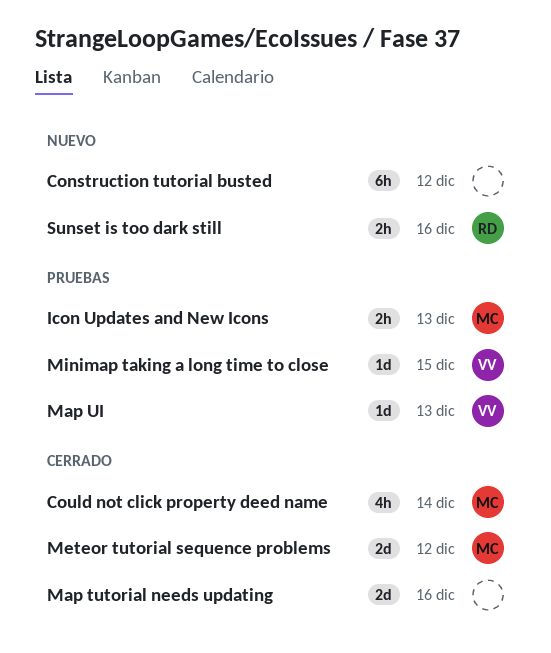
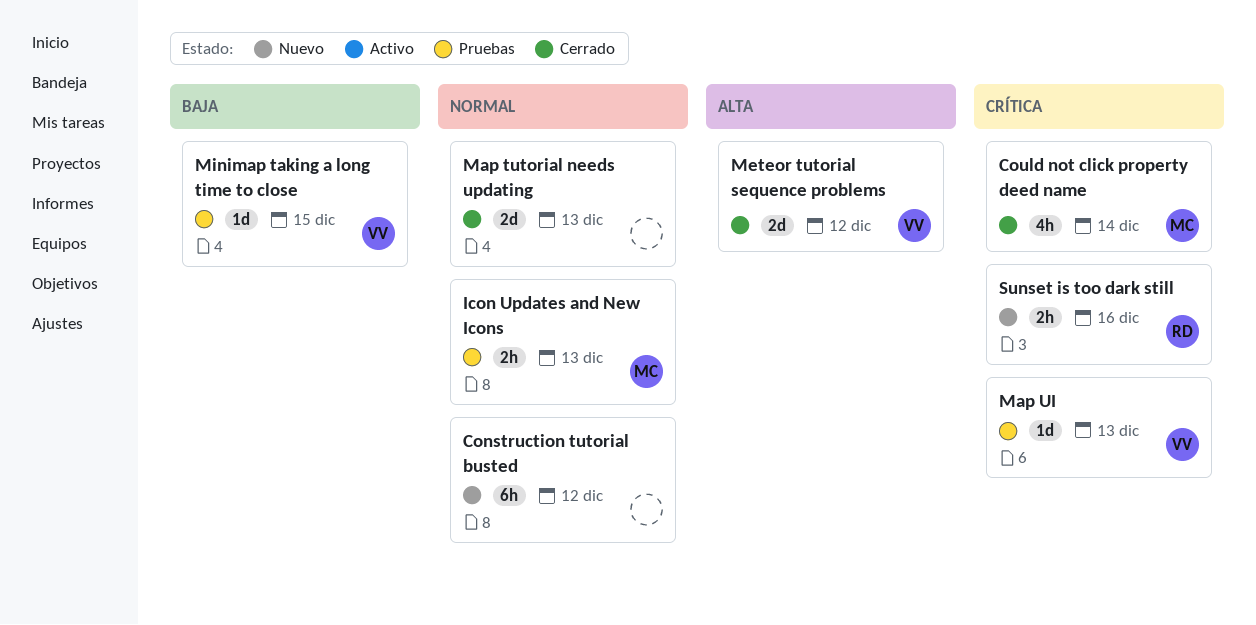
Map tutorial needs updating, due: Dec 16 -> Dec 13
Meteor tutorial sequence problems, owner: MC -> VV

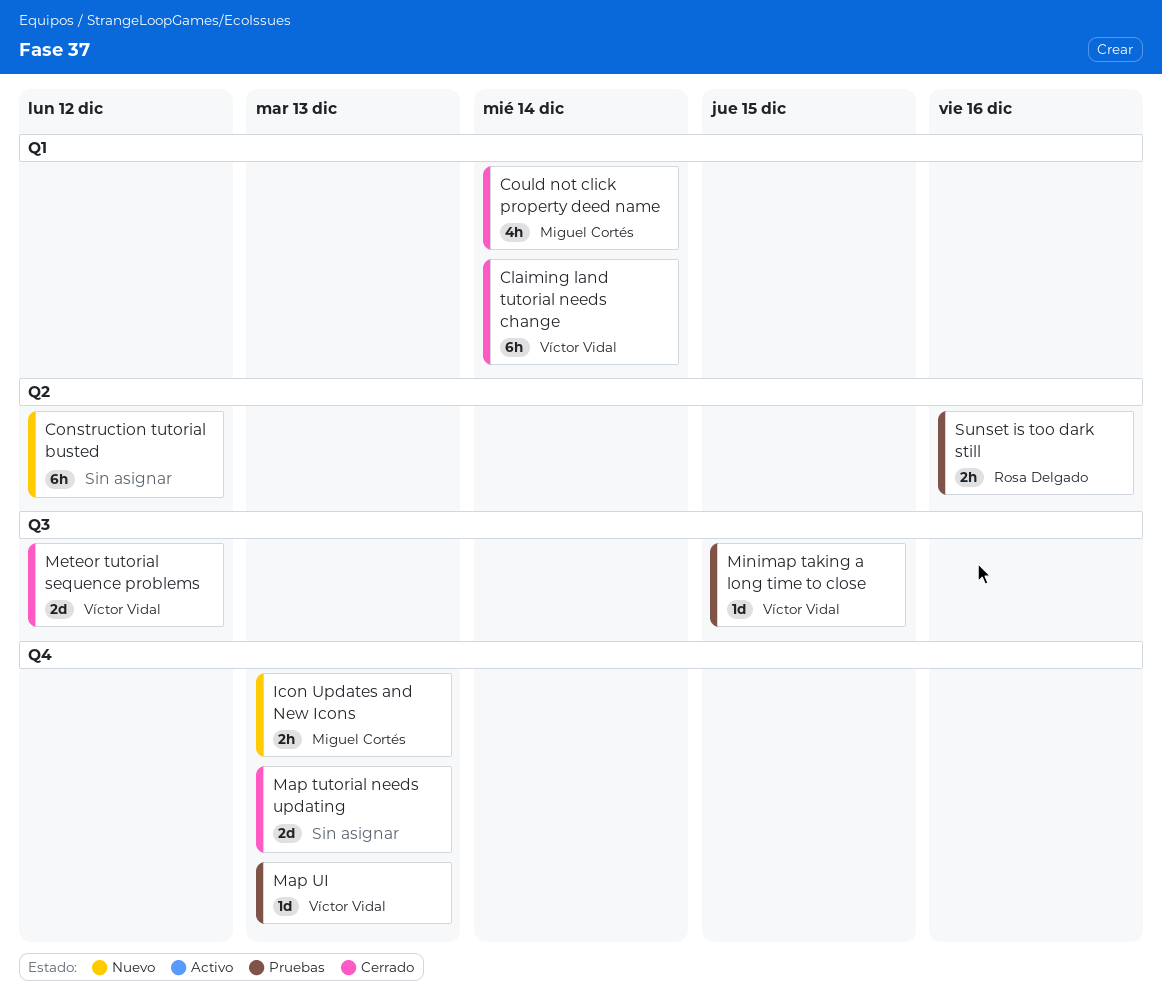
Claiming land tutorial needs change: none -> present
Icon Updates and New Icons, status: Pruebas -> Nuevo
Sunset is too dark still, status: Nuevo -> Pruebas

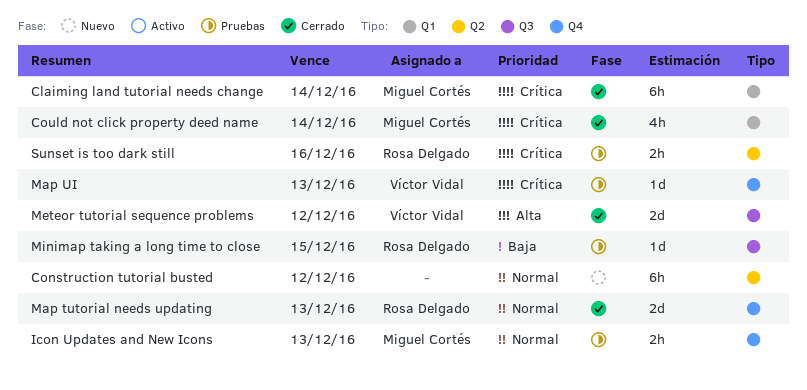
Claiming land tutorial needs change, owner: Víctor Vidal -> Miguel Cortés
Icon Updates and New Icons, status: Nuevo -> Pruebas
Map tutorial needs updating, owner: none -> Rosa Delgado
Minimap taking a long time to close, owner: Víctor Vidal -> Rosa Delgado

